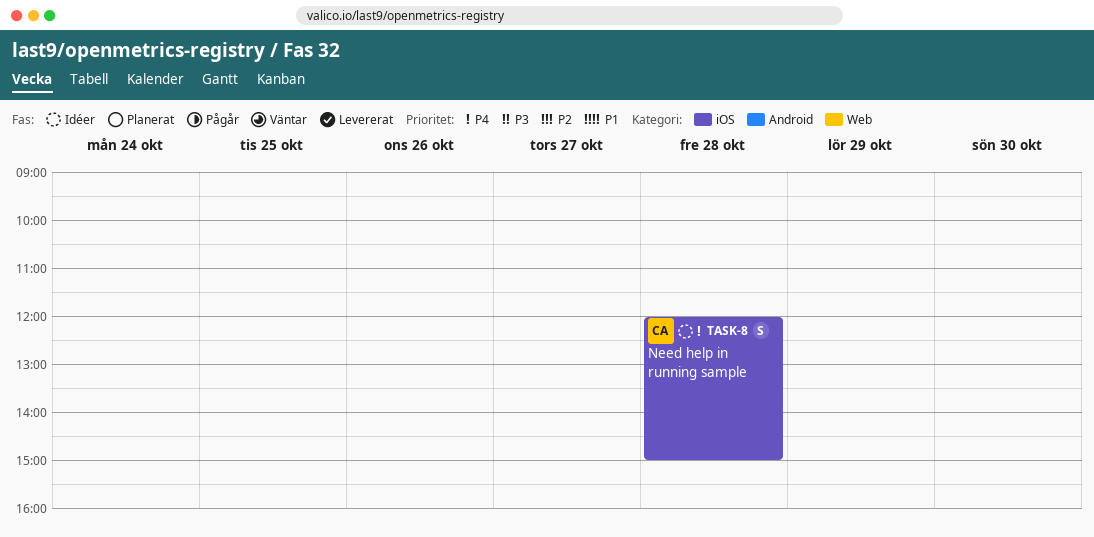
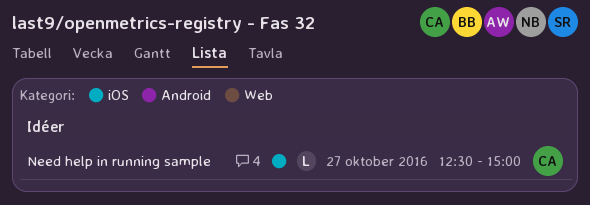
Need help in running sample, estimate: S -> L
Need help in running sample, day: Oct 28 -> Oct 27
Need help in running sample, begins: 12:00 -> 12:30

